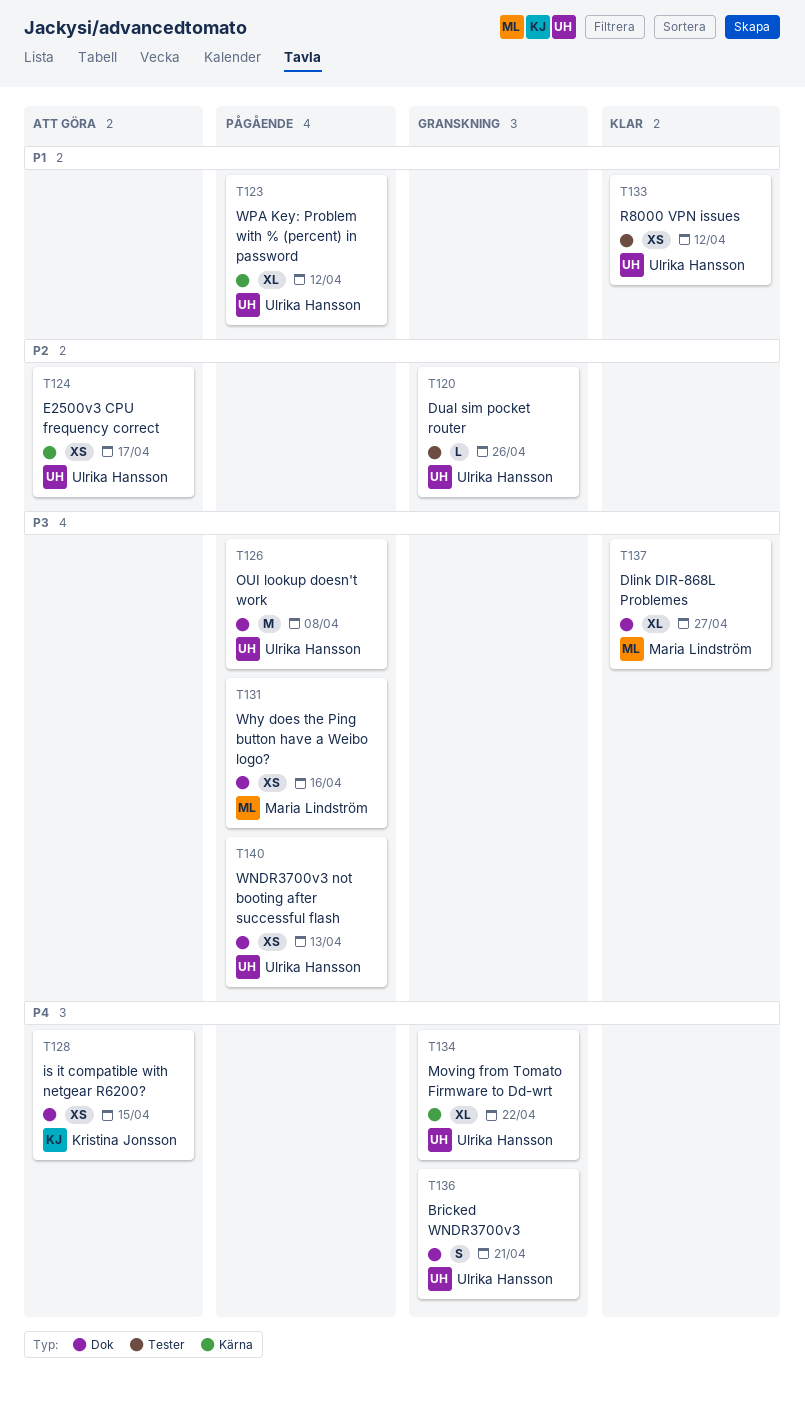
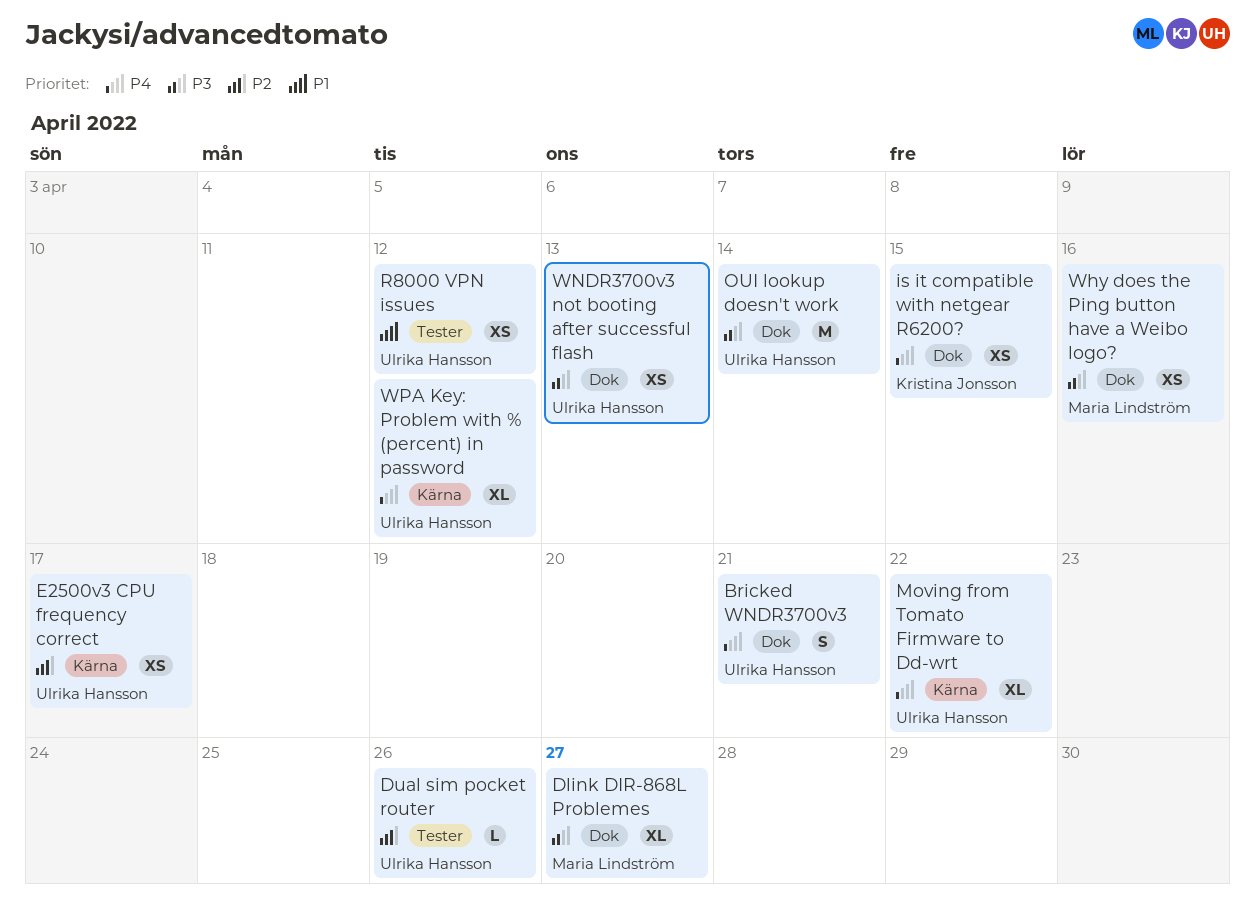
OUI lookup doesn't work, due: Apr 8 -> Apr 14
WPA Key: Problem with % (percent) in password, priority: P1 -> P4

